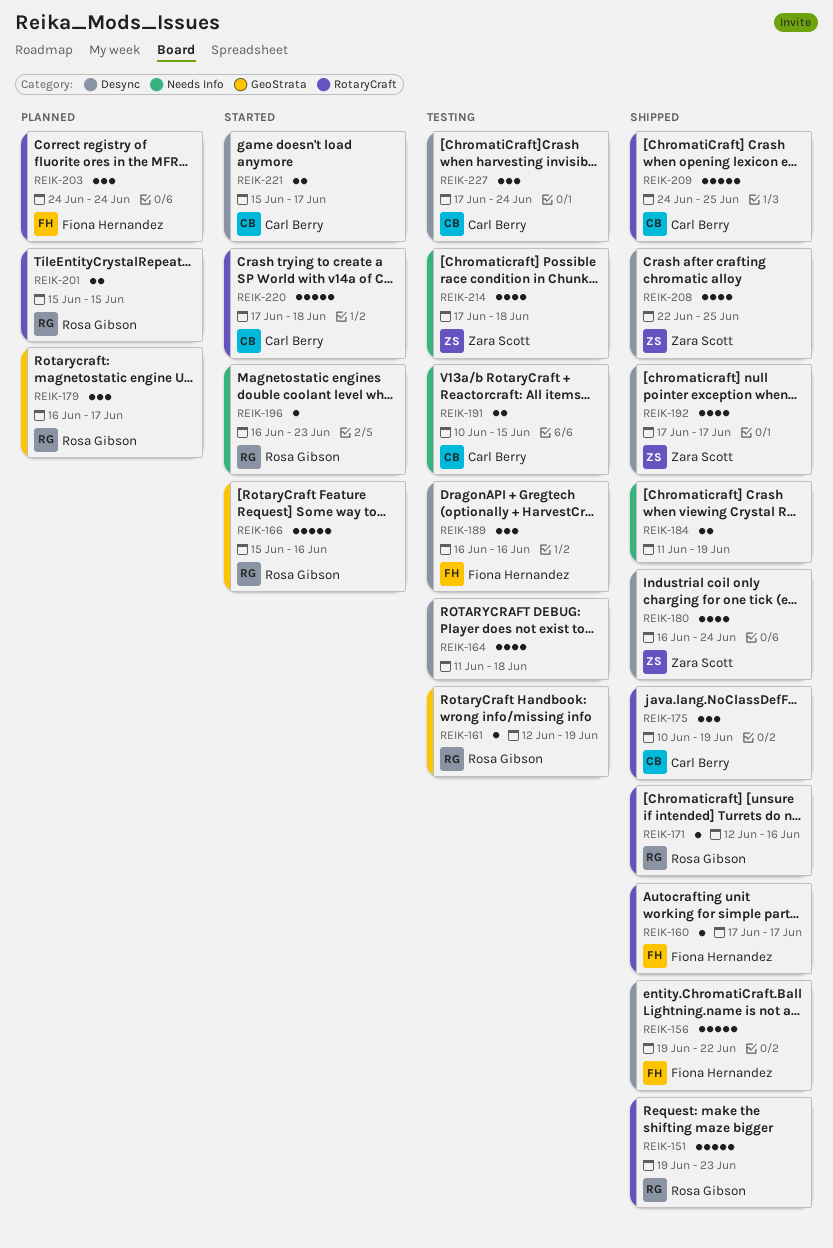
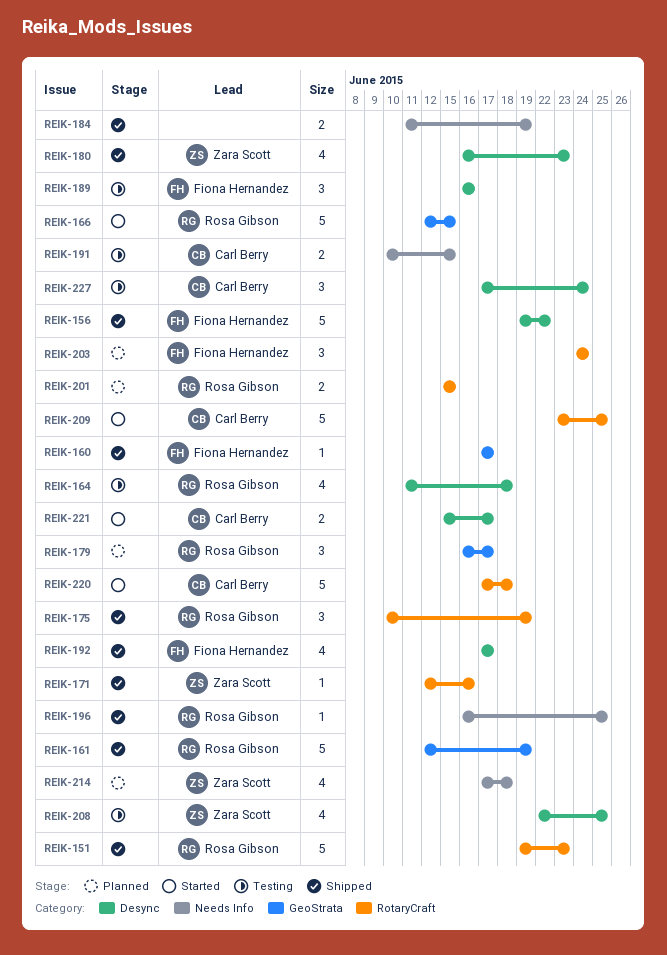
REIK-160, label: RotaryCraft -> GeoStrata
REIK-161, status: Testing -> Shipped
REIK-161, estimate: 1 -> 5
REIK-164, owner: none -> Rosa Gibson
REIK-166, start: Jun 15 -> Jun 12
REIK-166, due: Jun 16 -> Jun 15
REIK-171, owner: Rosa Gibson -> Zara Scott
REIK-175, owner: Carl Berry -> Rosa Gibson
REIK-180, due: Jun 24 -> Jun 23
REIK-192, owner: Zara Scott -> Fiona Hernandez
REIK-196, status: Started -> Shipped
REIK-196, due: Jun 23 -> Jun 25
REIK-208, status: Shipped -> Testing
REIK-209, status: Shipped -> Started
REIK-209, start: Jun 24 -> Jun 23
REIK-214, status: Testing -> Planned

